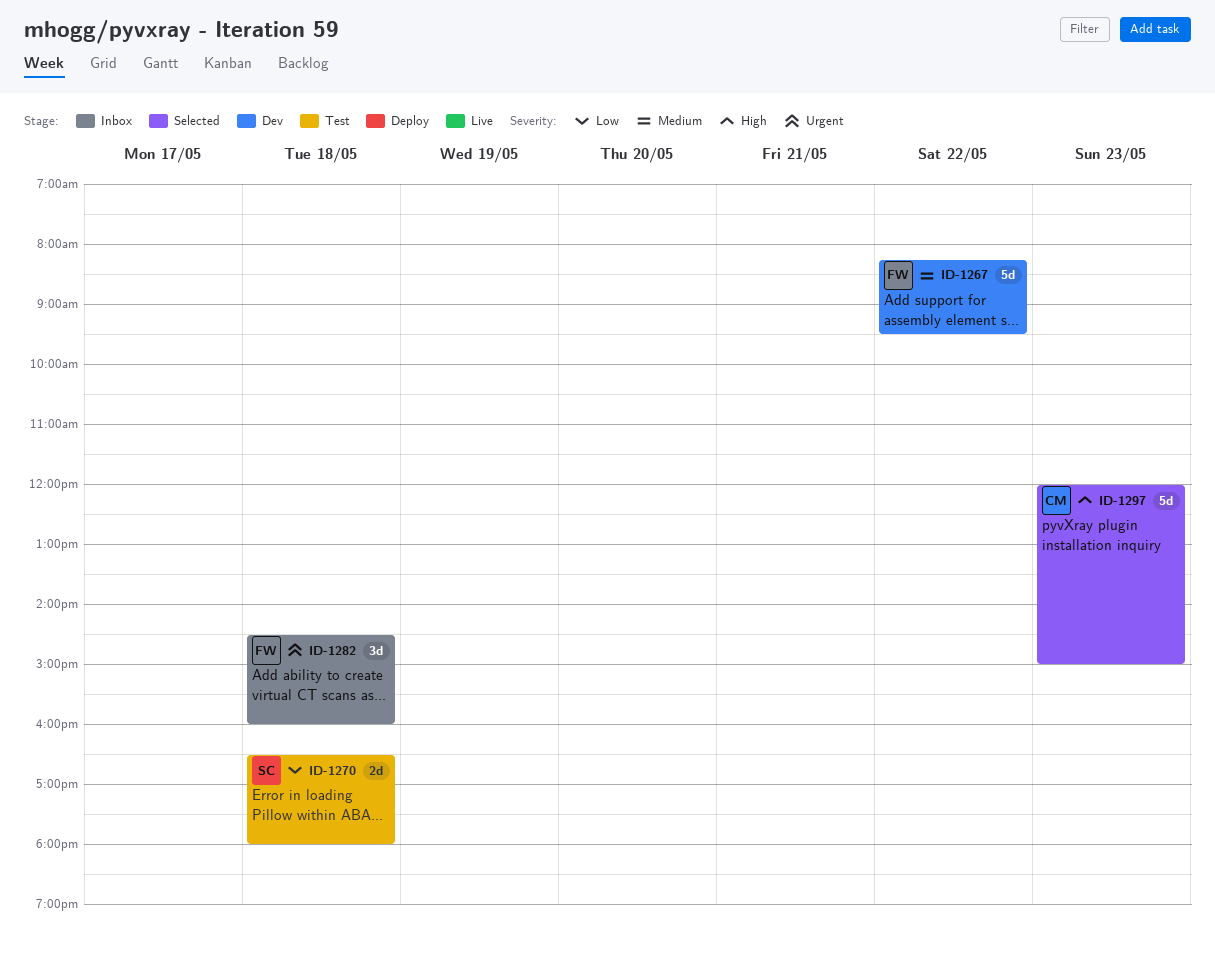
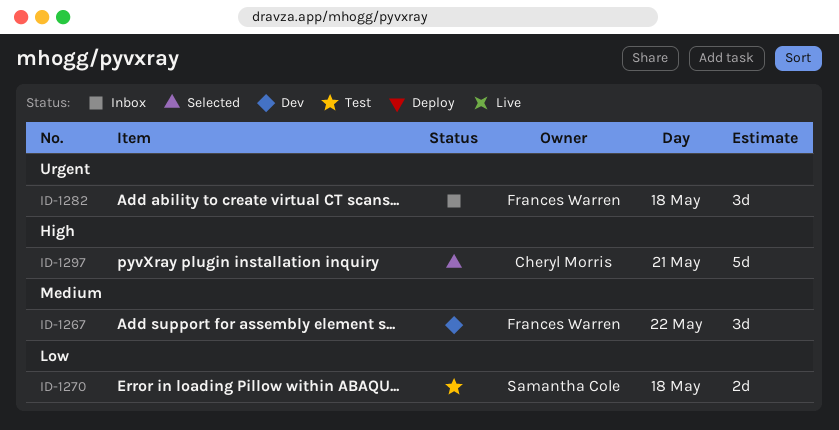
ID-1267, estimate: 5d -> 3d
ID-1297, day: May 23 -> May 21

